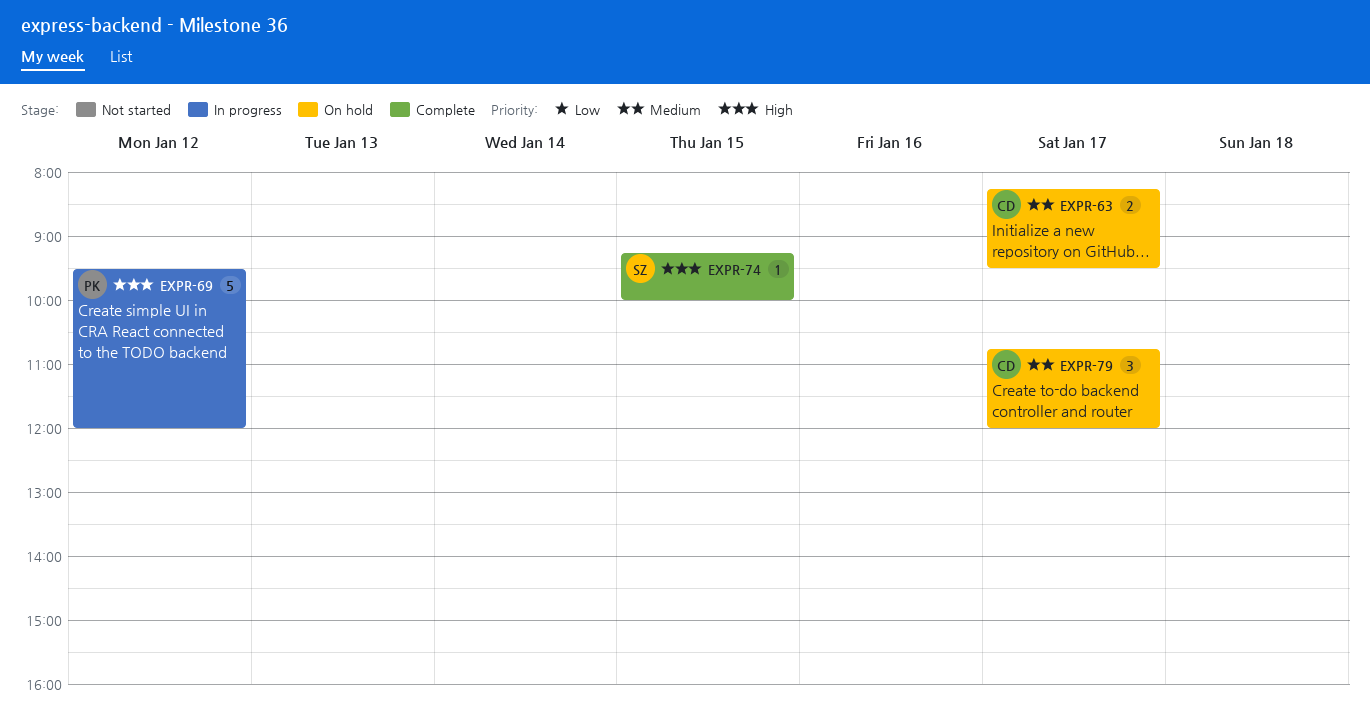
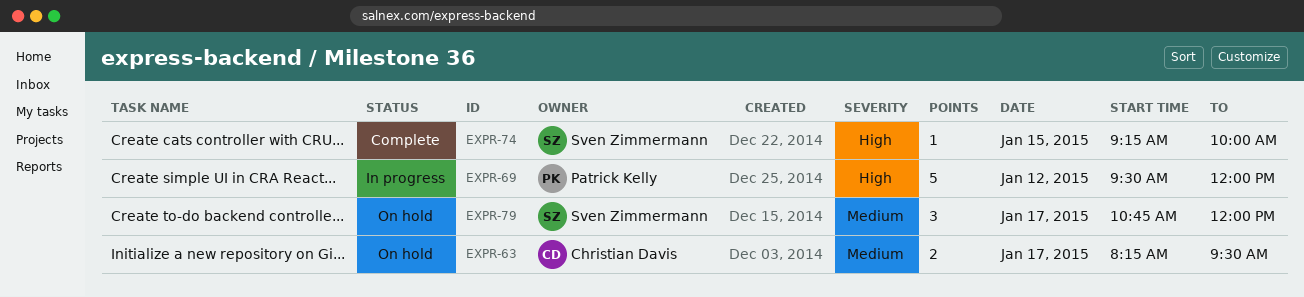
EXPR-79, owner: Christian Davis -> Sven Zimmermann

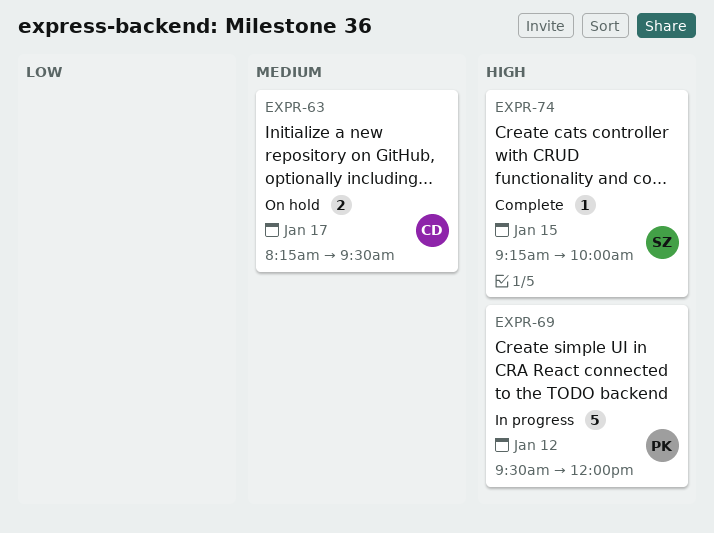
EXPR-79: present -> none

